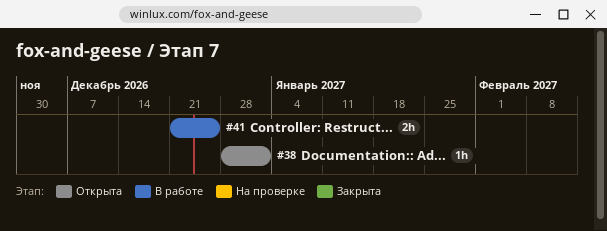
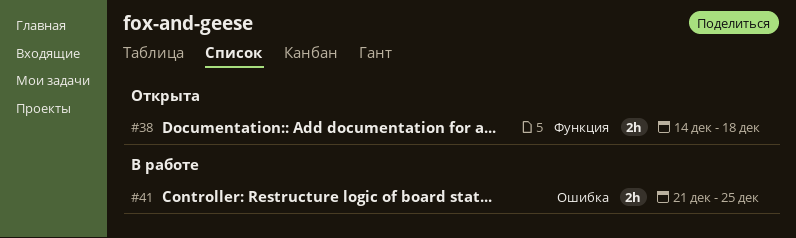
#38, estimate: 1h -> 2h
#38, start: Dec 28 -> Dec 14
#38, due: Jan 1 -> Dec 18

